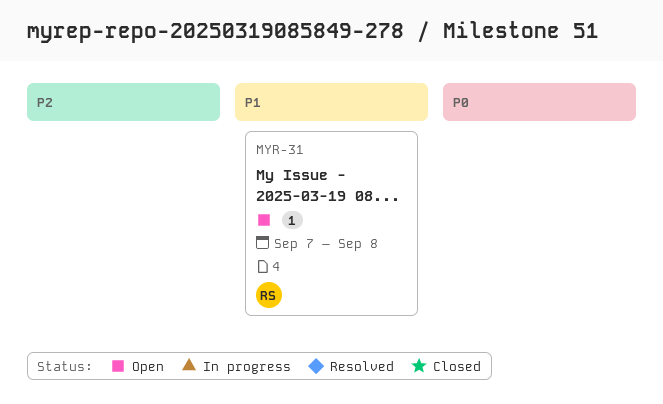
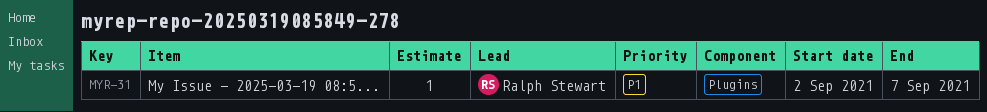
MYR-31, start: Sep 7 -> Sep 2
MYR-31, due: Sep 8 -> Sep 7

